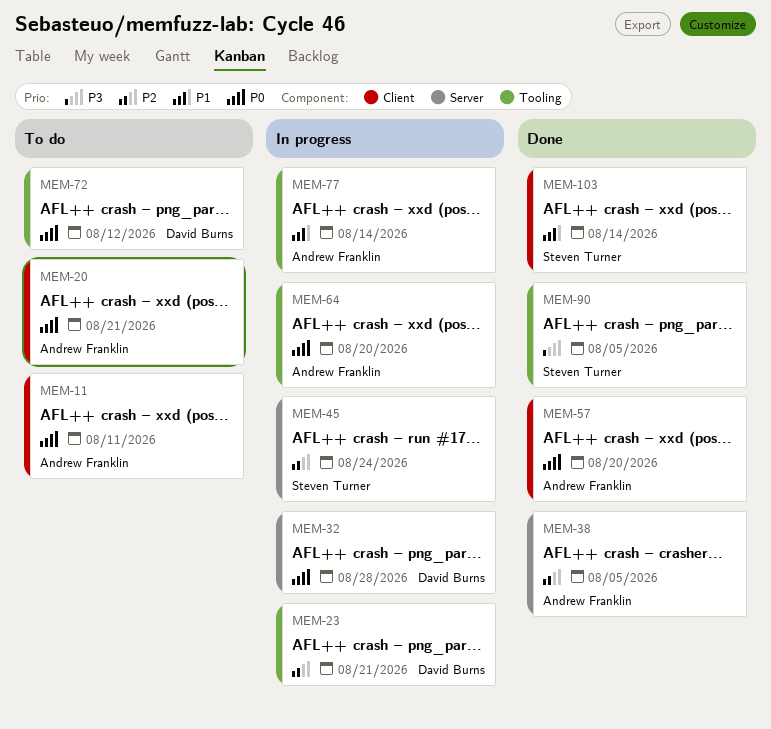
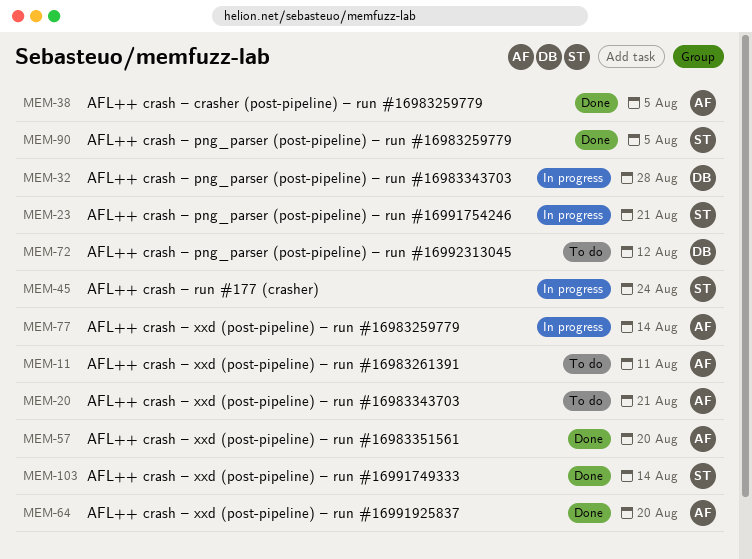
MEM-23, owner: David Burns -> Steven Turner
MEM-64, status: In progress -> Done

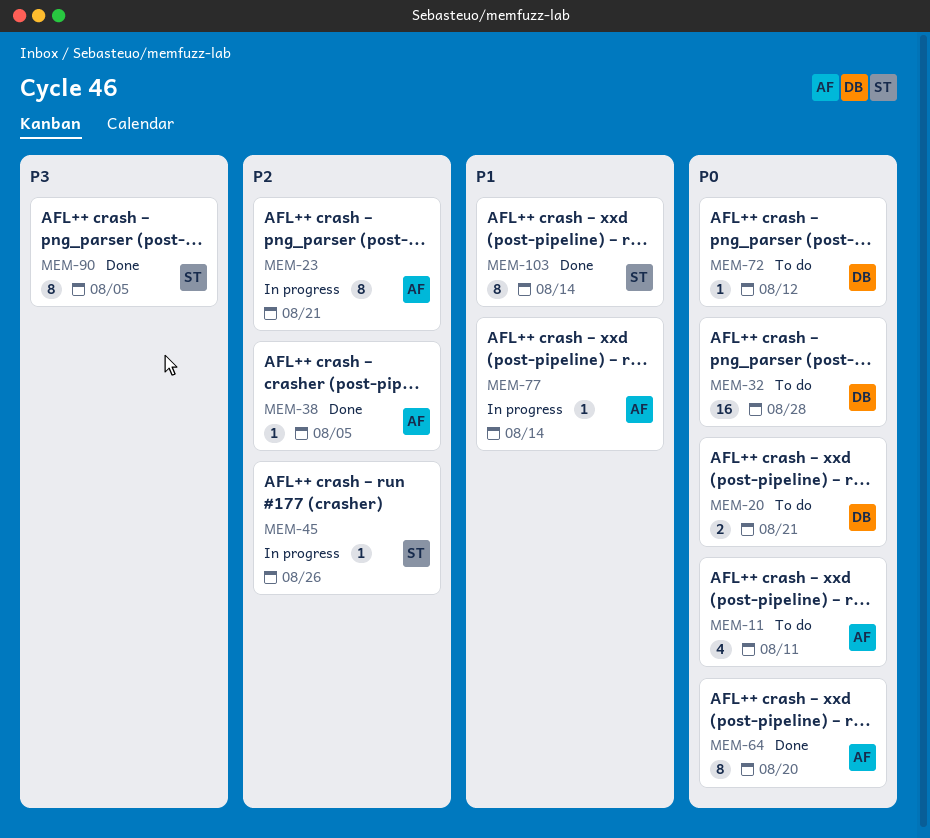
MEM-20, owner: AF -> DB
MEM-23, owner: ST -> AF
MEM-32, status: In progress -> To do
MEM-45, due: Aug 24 -> Aug 26
MEM-57: present -> none

